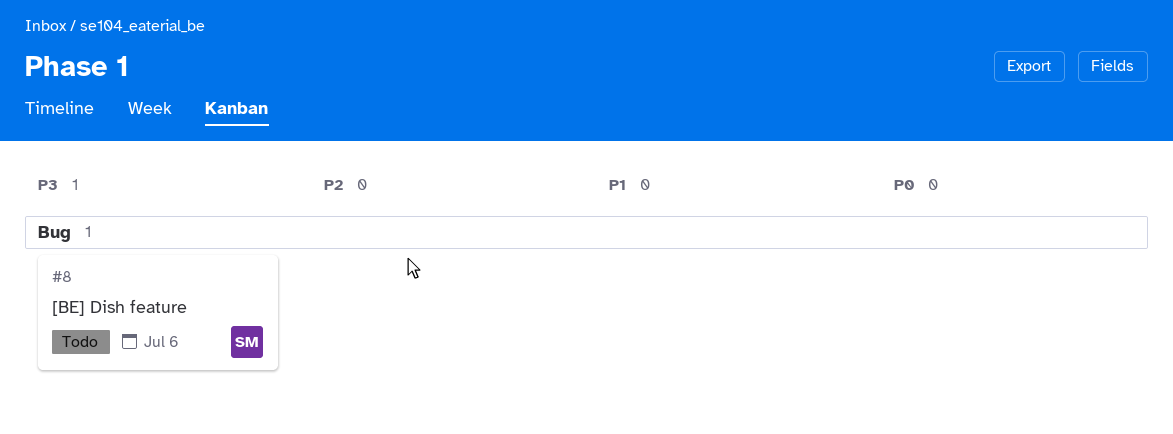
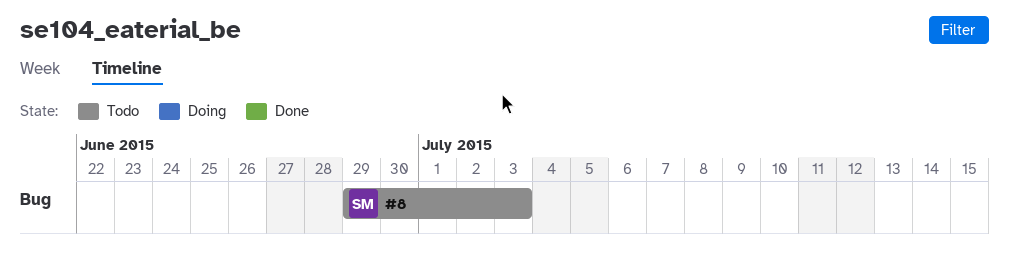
#8, due: Jul 6 -> Jul 3

